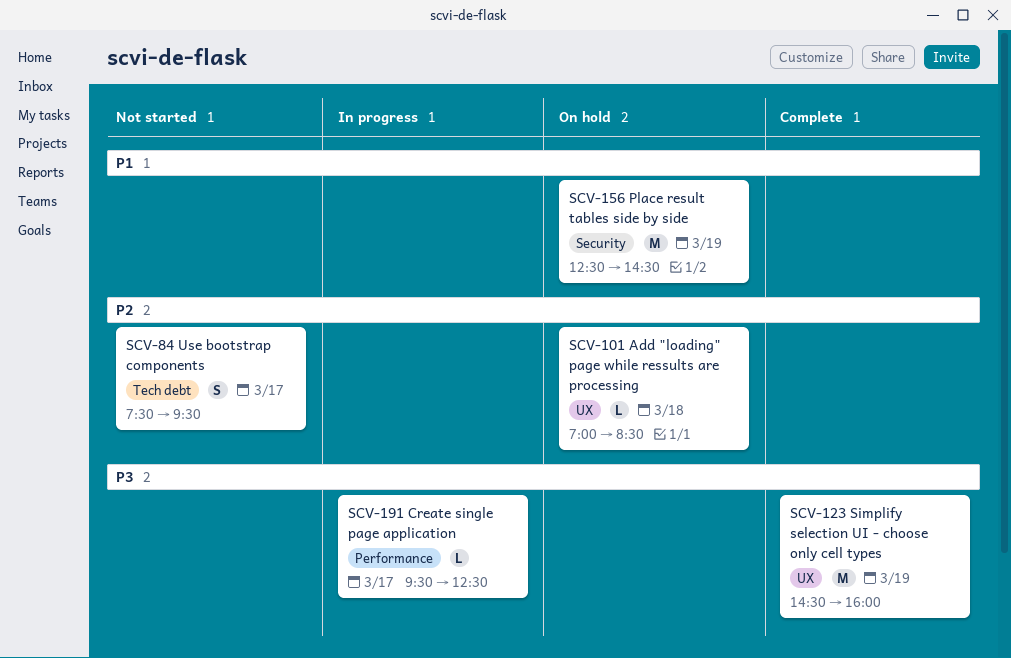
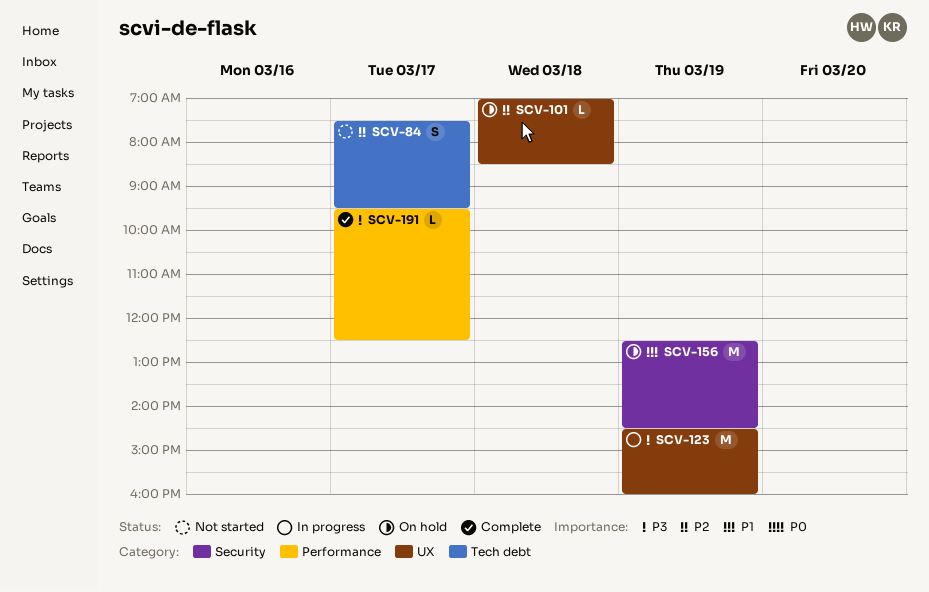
SCV-123, status: Complete -> In progress
SCV-191, status: In progress -> Complete

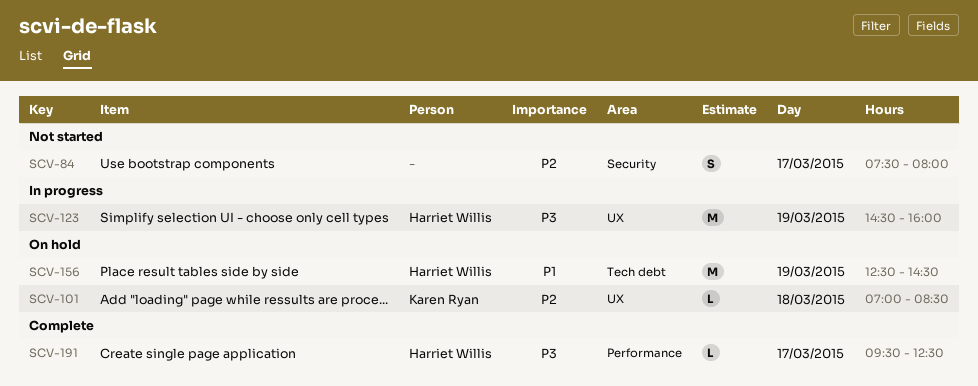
SCV-84, label: Tech debt -> Security
SCV-84, ends: 09:30 -> 08:00
SCV-156, label: Security -> Tech debt

